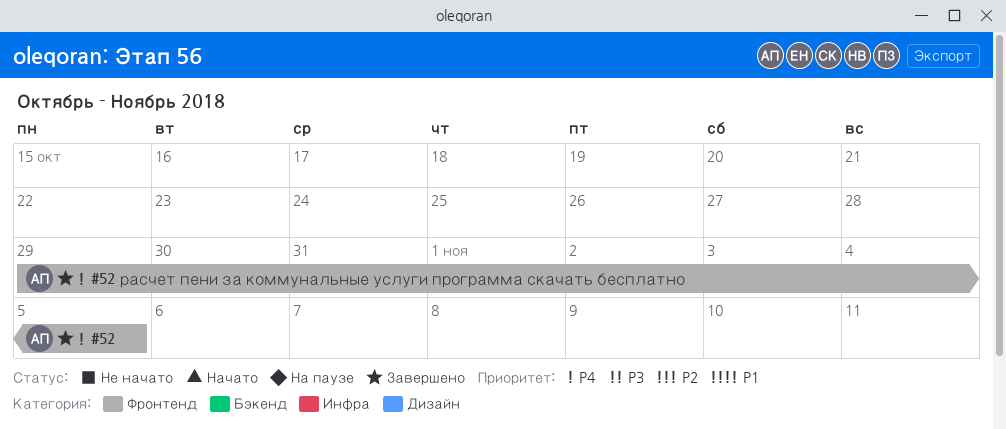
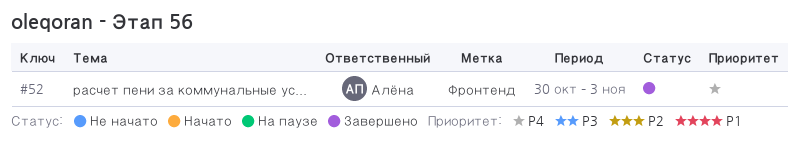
#52, start: Oct 29 -> Oct 30
#52, due: Nov 5 -> Nov 3

